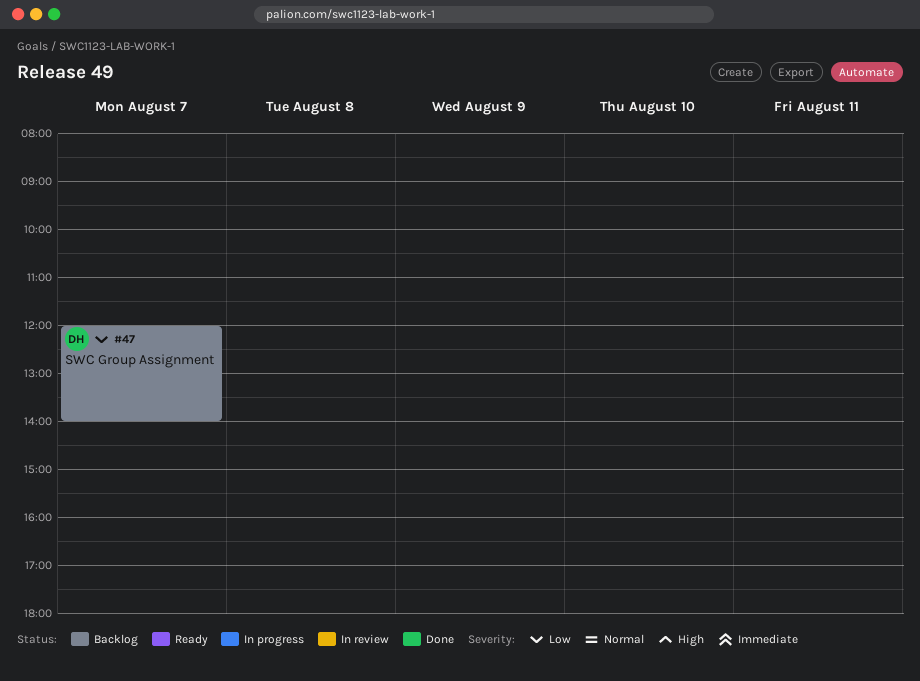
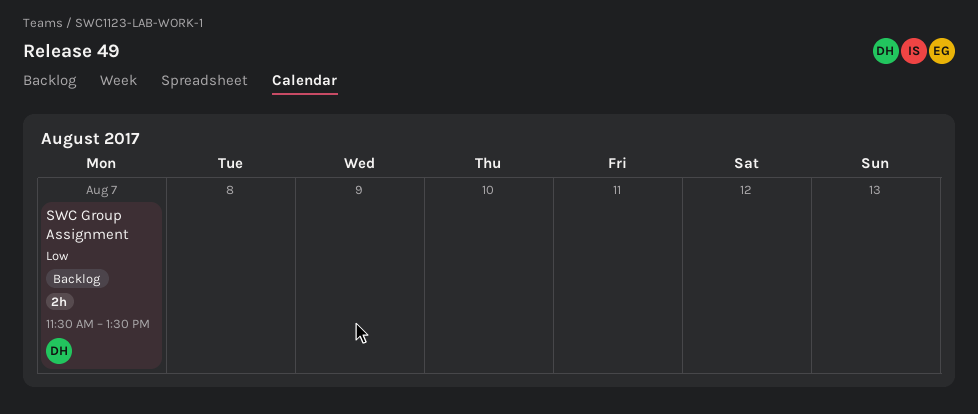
SWC Group Assignment, begins: 12:00 -> 11:30
SWC Group Assignment, ends: 14:00 -> 13:30

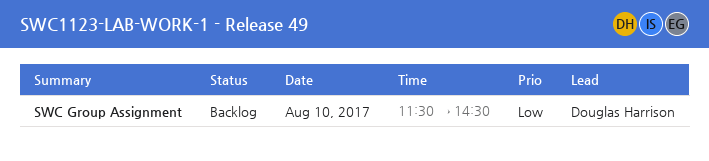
SWC Group Assignment, day: Aug 7 -> Aug 10
SWC Group Assignment, ends: 13:30 -> 14:30

